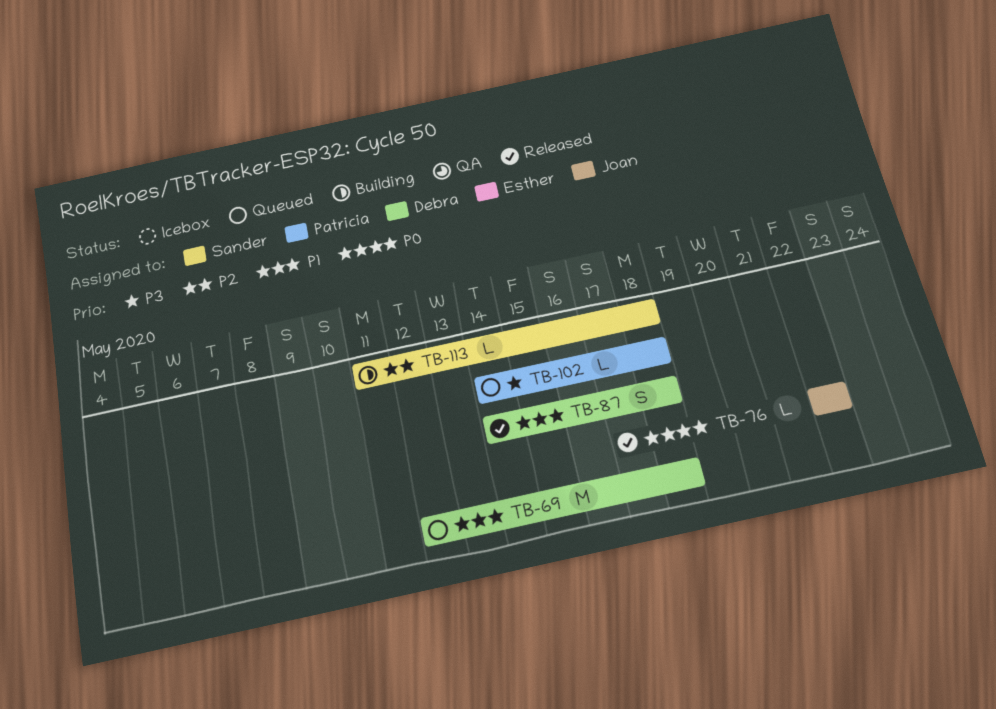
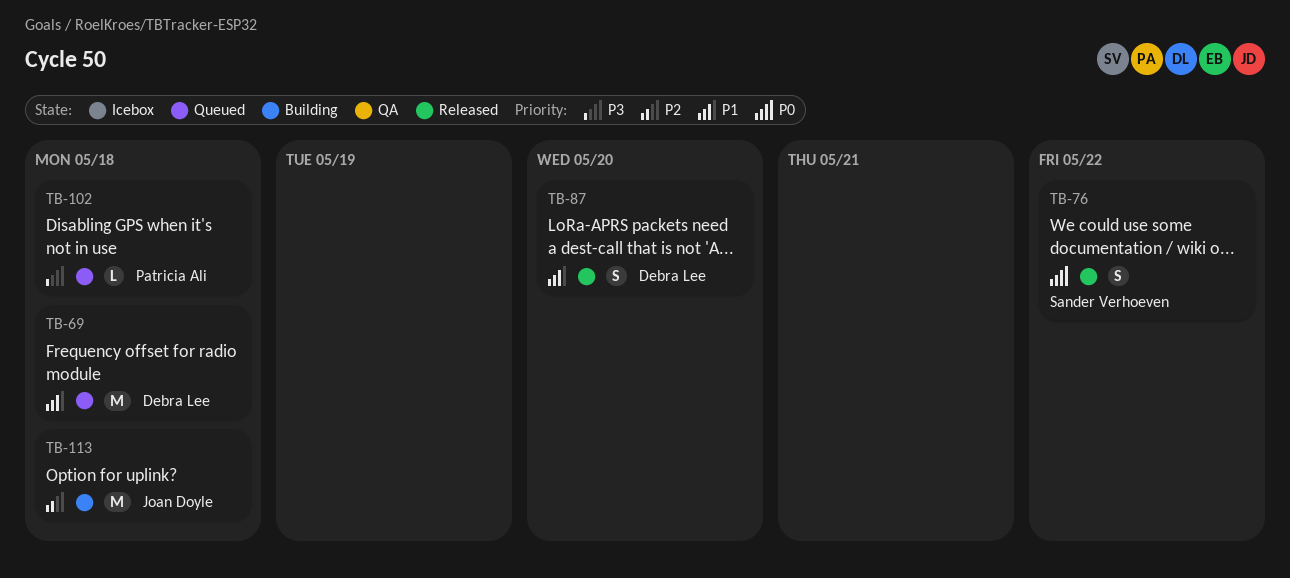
TB-76, owner: Joan Doyle -> Sander Verhoeven
TB-76, estimate: L -> S
TB-87, due: May 18 -> May 20
TB-113, owner: Sander Verhoeven -> Joan Doyle
TB-113, estimate: L -> M

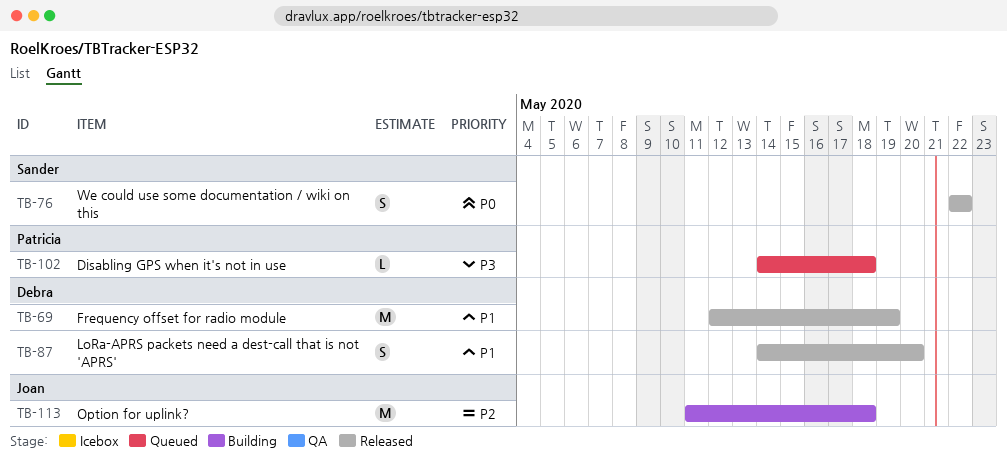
TB-69, status: Queued -> Released
TB-69, due: May 18 -> May 19

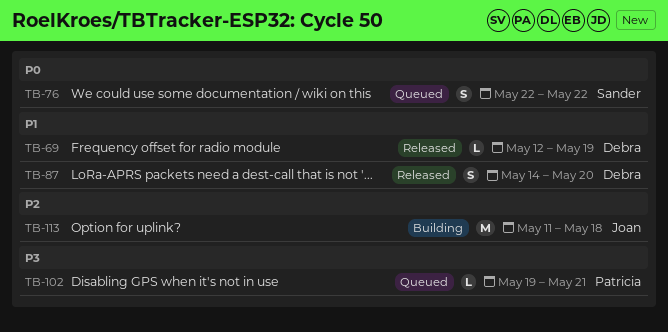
TB-69, estimate: M -> L
TB-76, status: Released -> Queued
TB-102, start: May 14 -> May 19
TB-102, due: May 18 -> May 21

